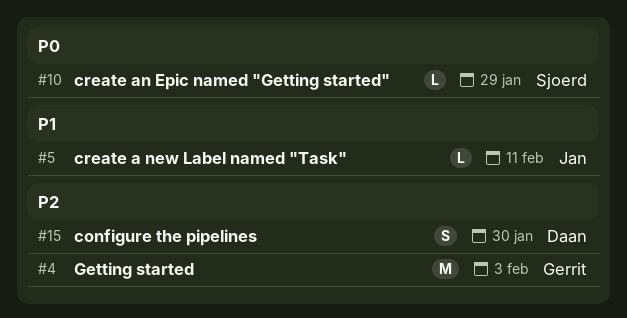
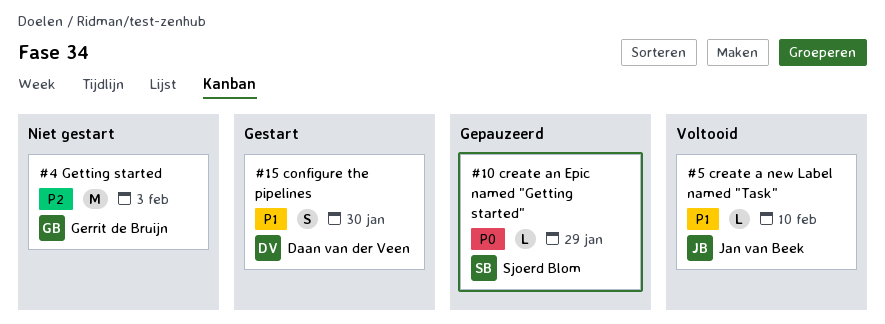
#5, due: Feb 11 -> Feb 10
#15, priority: P2 -> P1

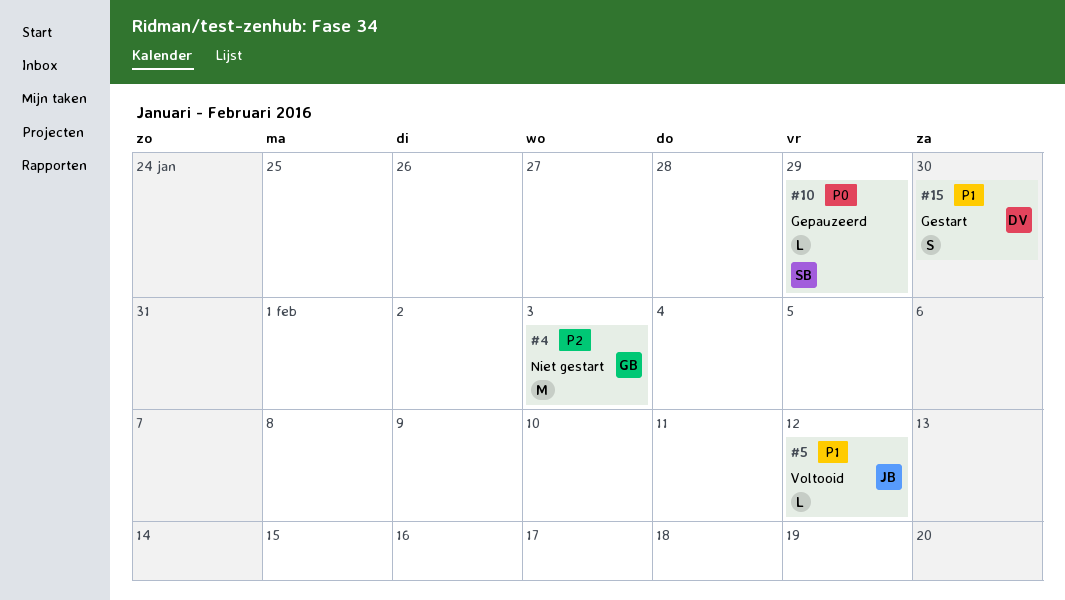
#5, due: Feb 10 -> Feb 12

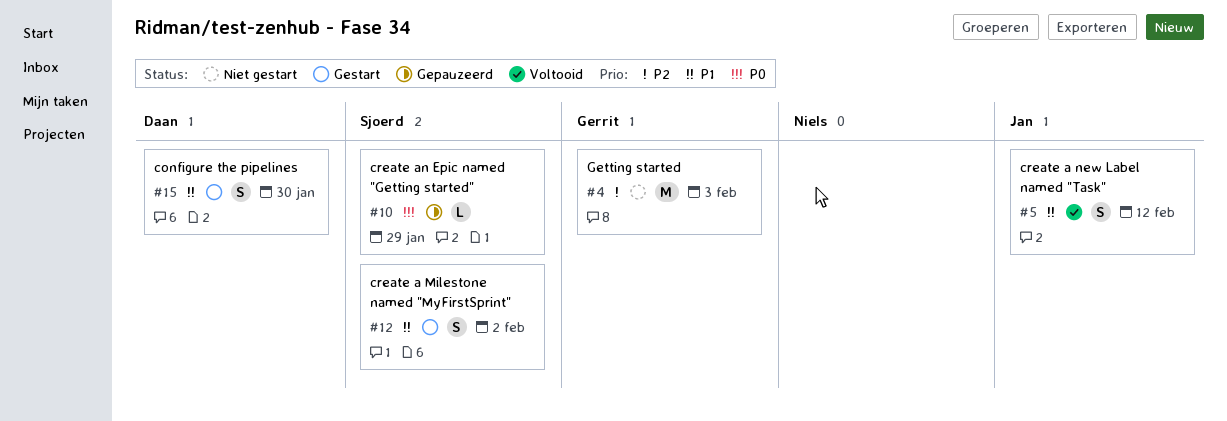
#5, estimate: L -> S
#12: none -> present

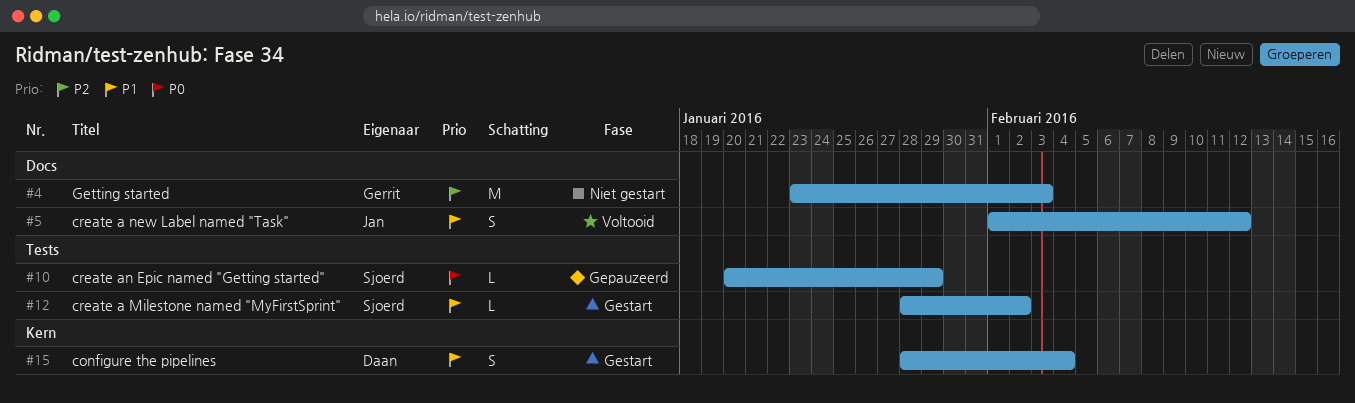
#12, estimate: S -> L
#15, due: Jan 30 -> Feb 4

